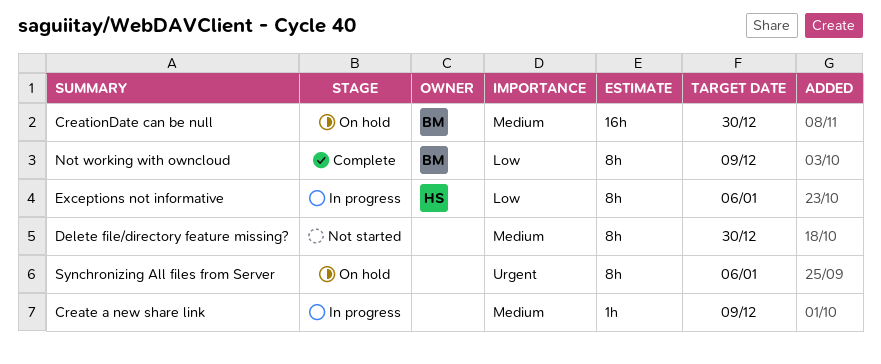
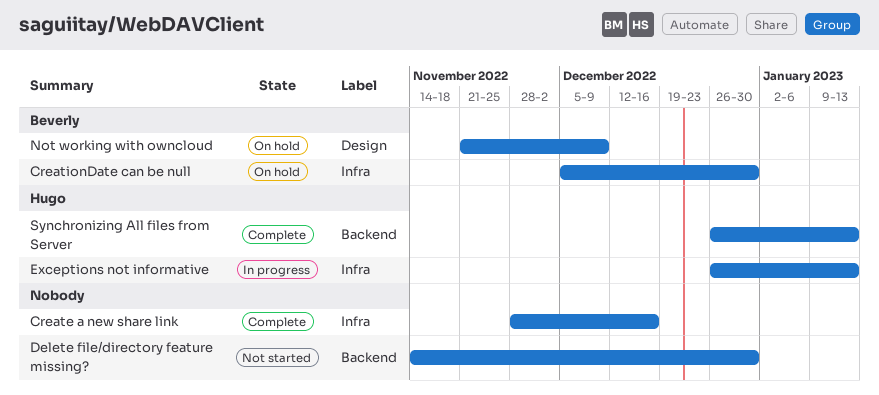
Create a new share link, status: In progress -> Complete
Create a new share link, due: Dec 9 -> Dec 16
Exceptions not informative, due: Jan 6 -> Jan 13
Not working with owncloud, status: Complete -> On hold
Synchronizing All files from Server, status: On hold -> Complete
Synchronizing All files from Server, owner: none -> Hugo
Synchronizing All files from Server, due: Jan 6 -> Jan 13

